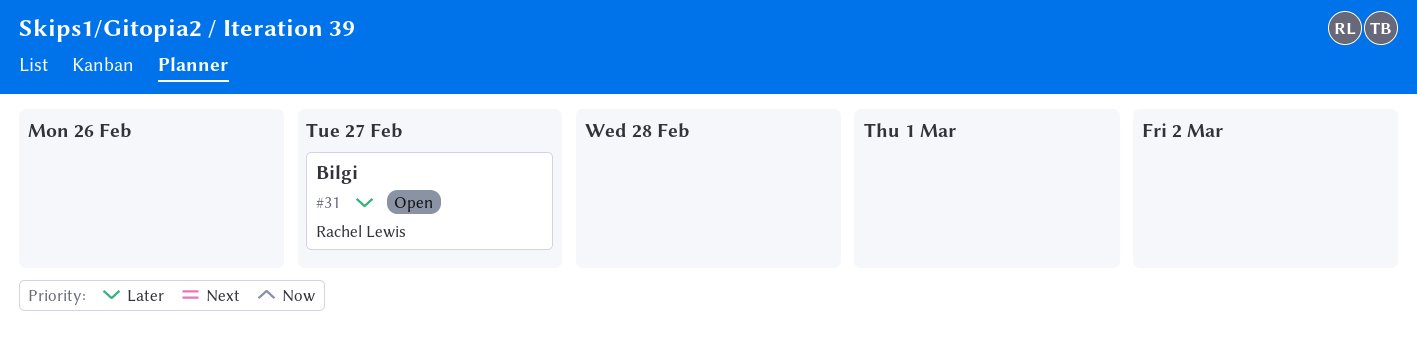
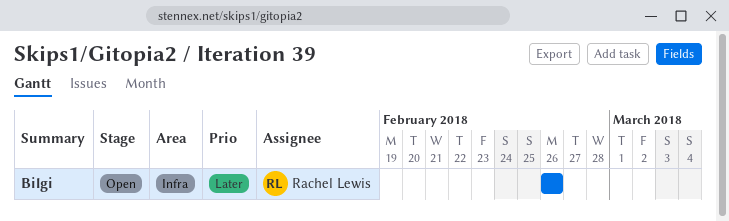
Bilgi, due: Feb 27 -> Feb 26

